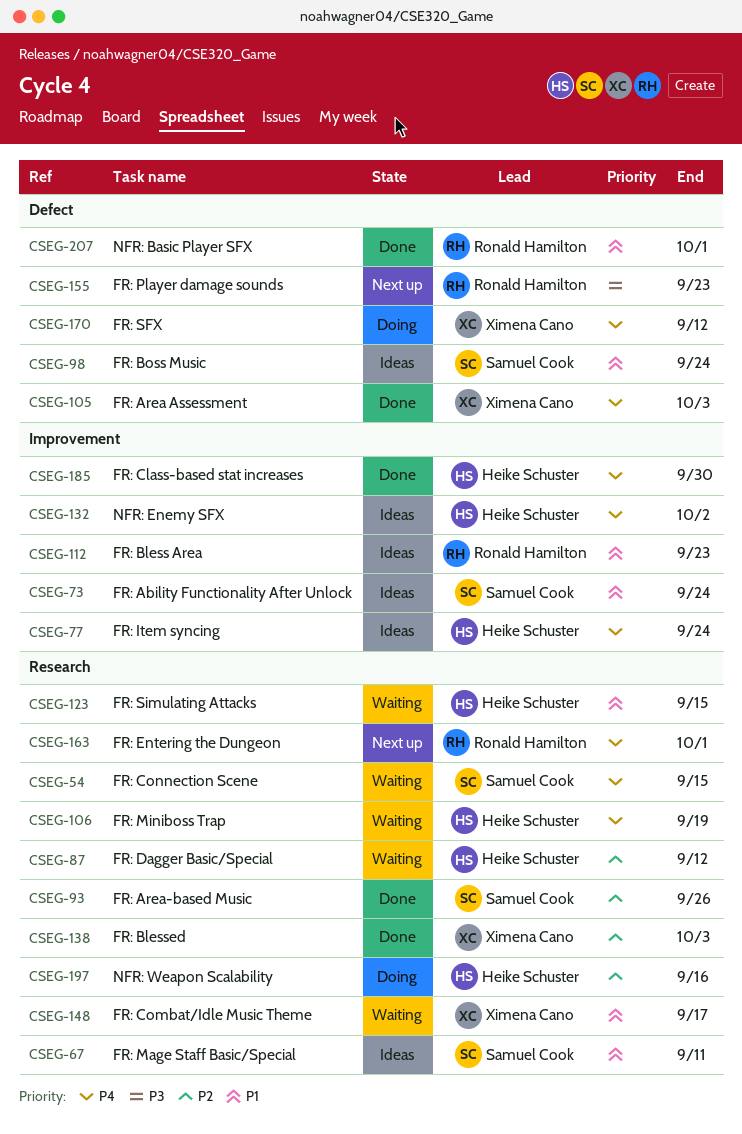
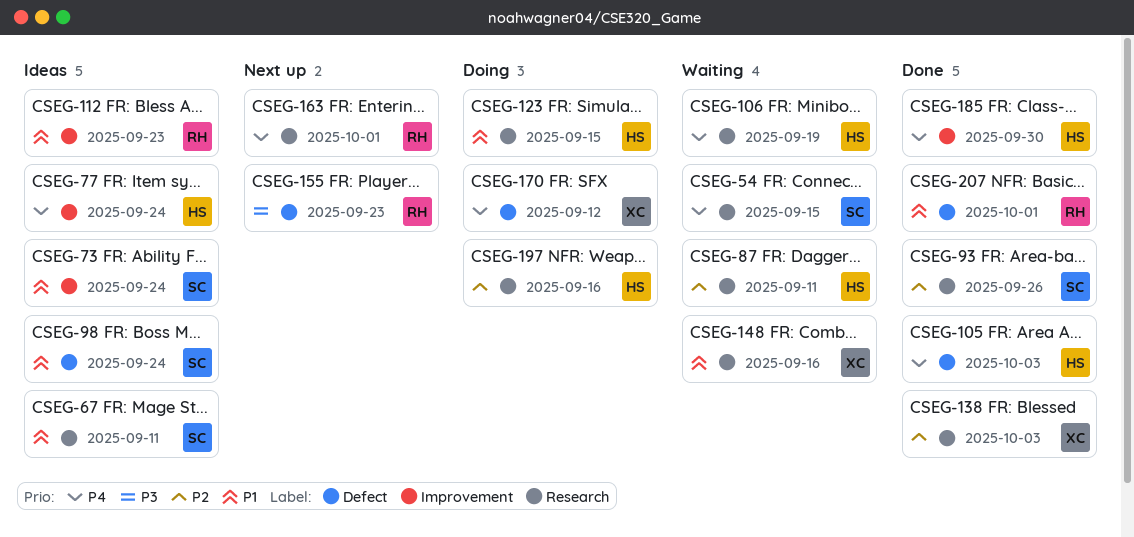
CSEG-87, due: Sep 12 -> Sep 11
CSEG-105, owner: Ximena Cano -> Heike Schuster
CSEG-123, status: Waiting -> Doing
CSEG-132: present -> none
CSEG-148, due: Sep 17 -> Sep 16

